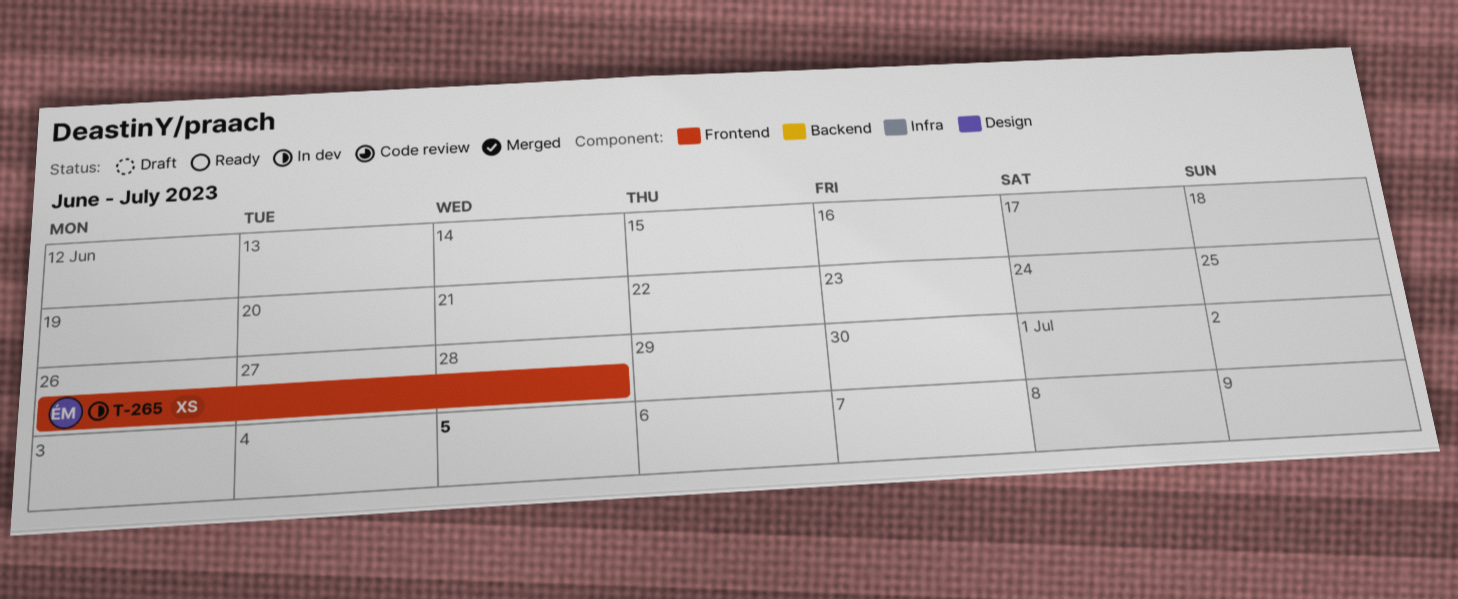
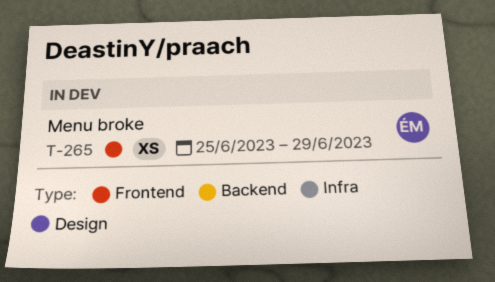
T-265, start: Jun 26 -> Jun 25
T-265, due: Jun 28 -> Jun 29

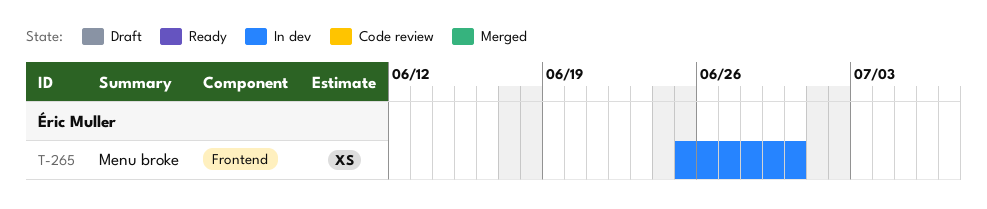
T-265, due: Jun 29 -> Jun 30

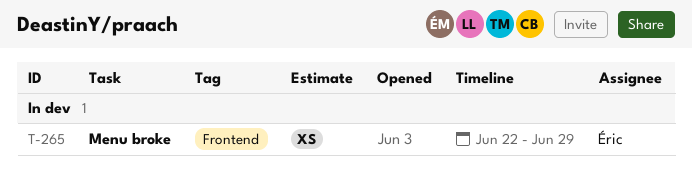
T-265, start: Jun 25 -> Jun 22
T-265, due: Jun 30 -> Jun 29

